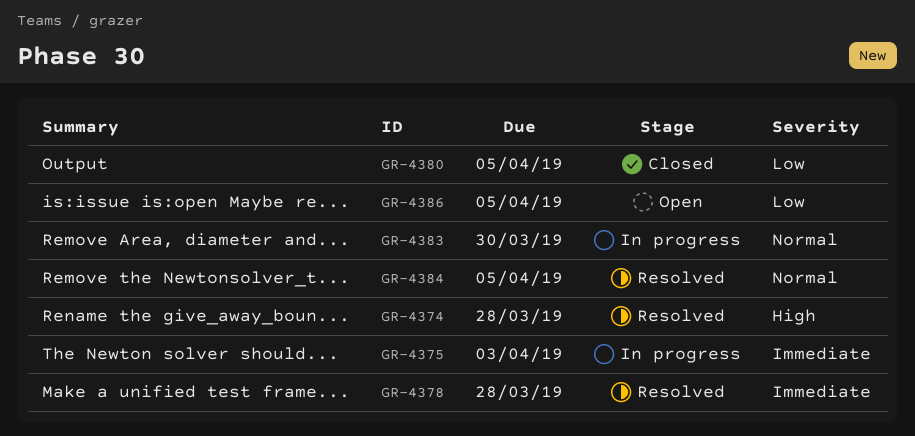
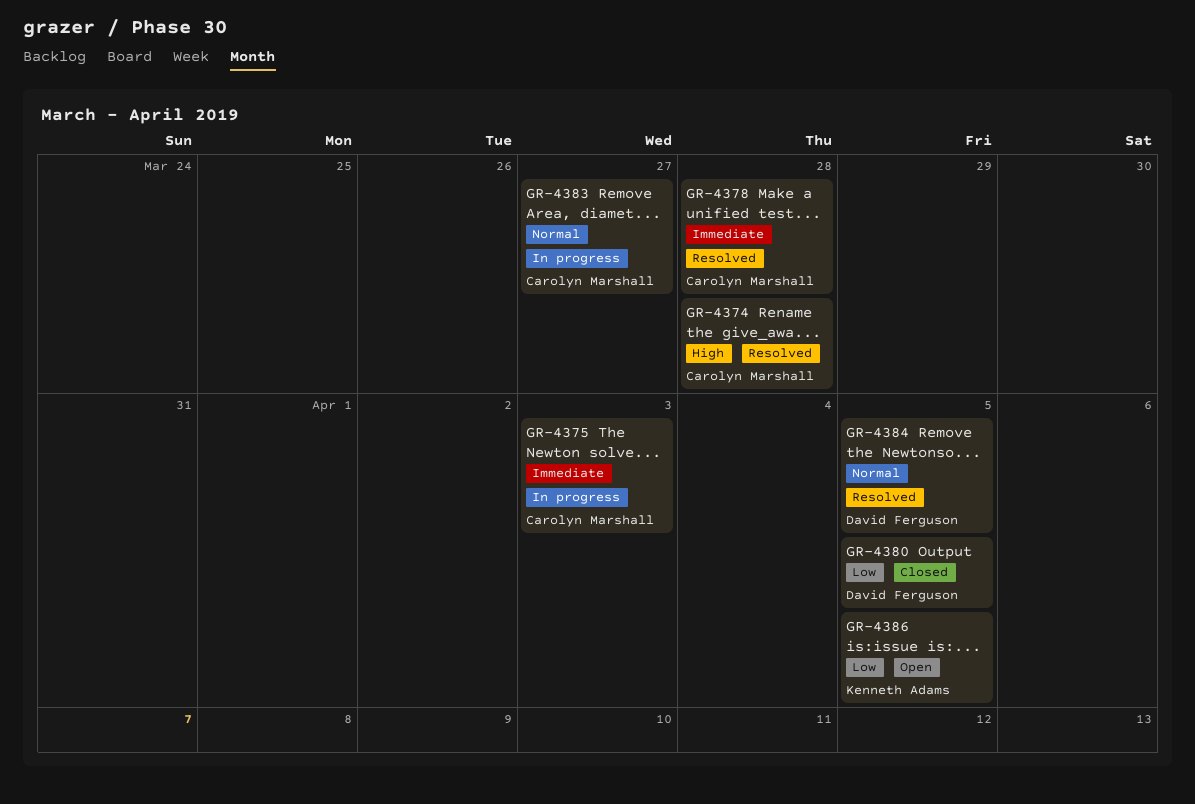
GR-4383, due: Mar 30 -> Mar 27

